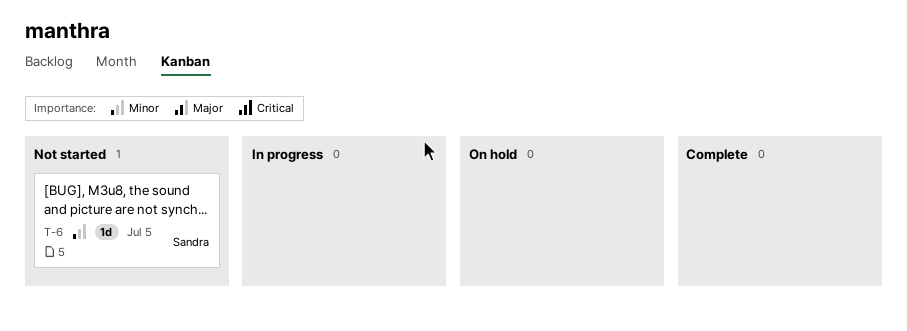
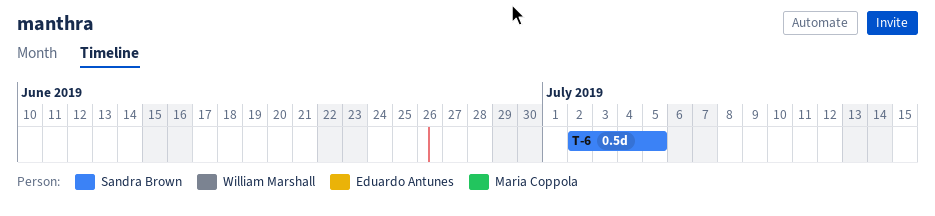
T-6, estimate: 1d -> 0.5d

